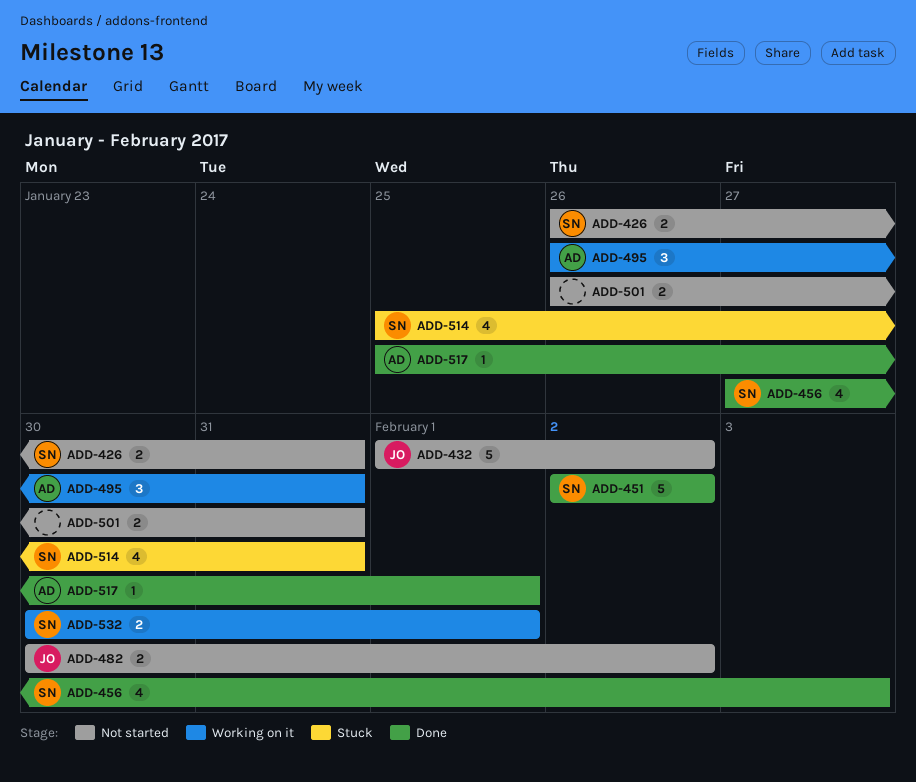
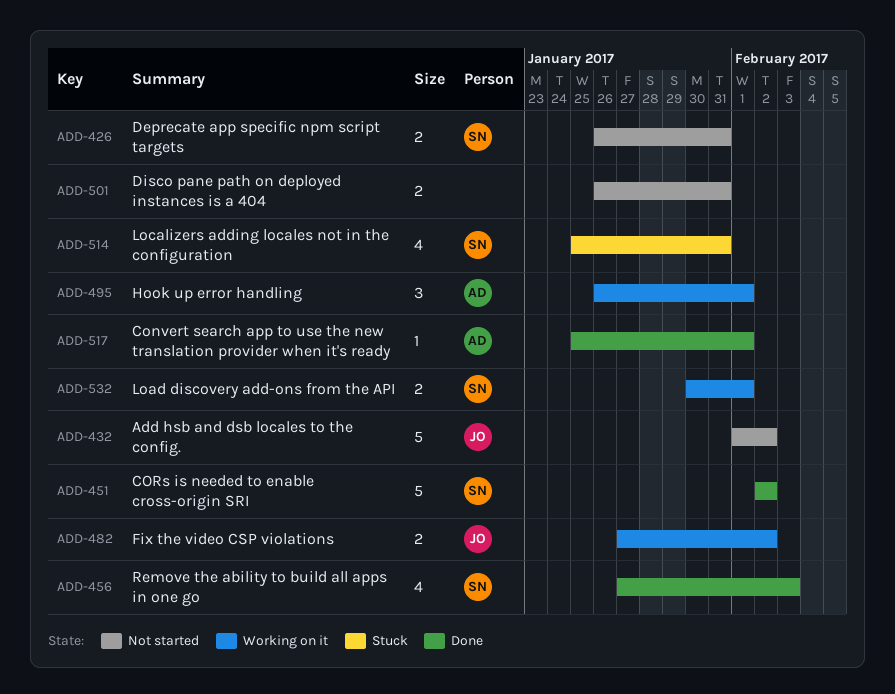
ADD-482, status: Not started -> Working on it
ADD-482, start: Jan 30 -> Jan 27
ADD-495, due: Jan 31 -> Feb 1

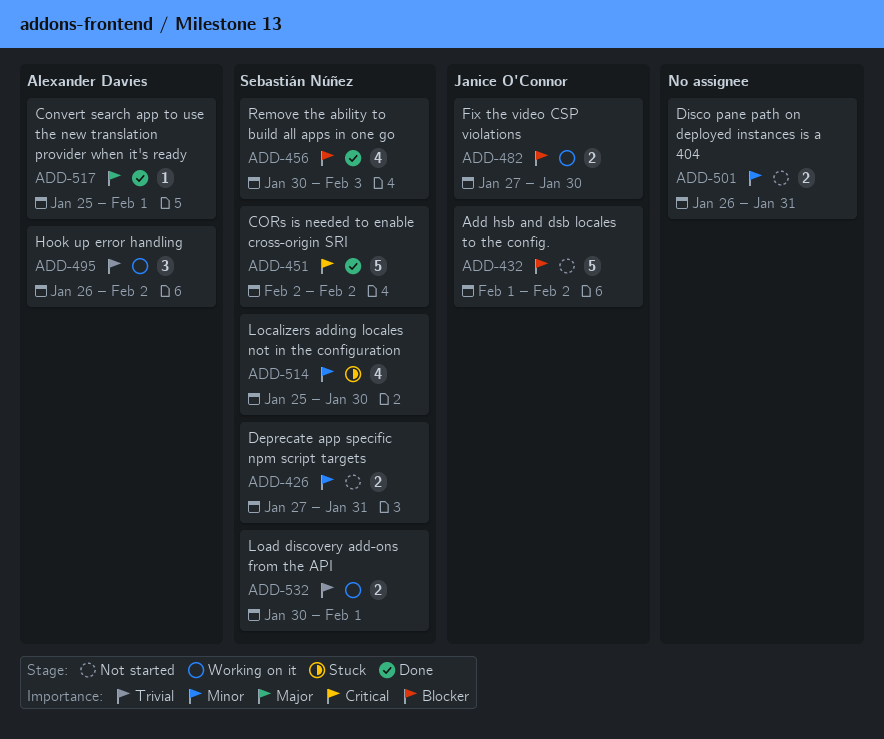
ADD-426, start: Jan 26 -> Jan 27
ADD-456, start: Jan 27 -> Jan 30
ADD-482, due: Feb 2 -> Jan 30
ADD-495, due: Feb 1 -> Feb 2
ADD-514, due: Jan 31 -> Jan 30

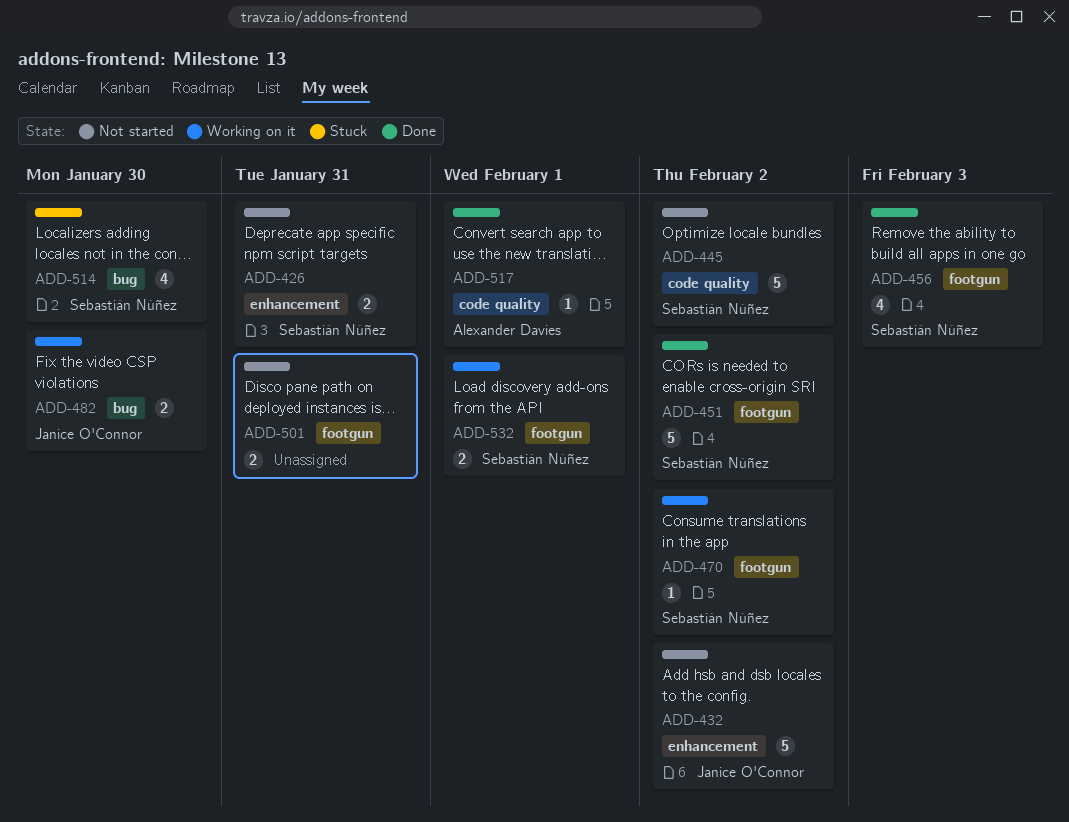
ADD-445: none -> present
ADD-470: none -> present
ADD-495: present -> none

